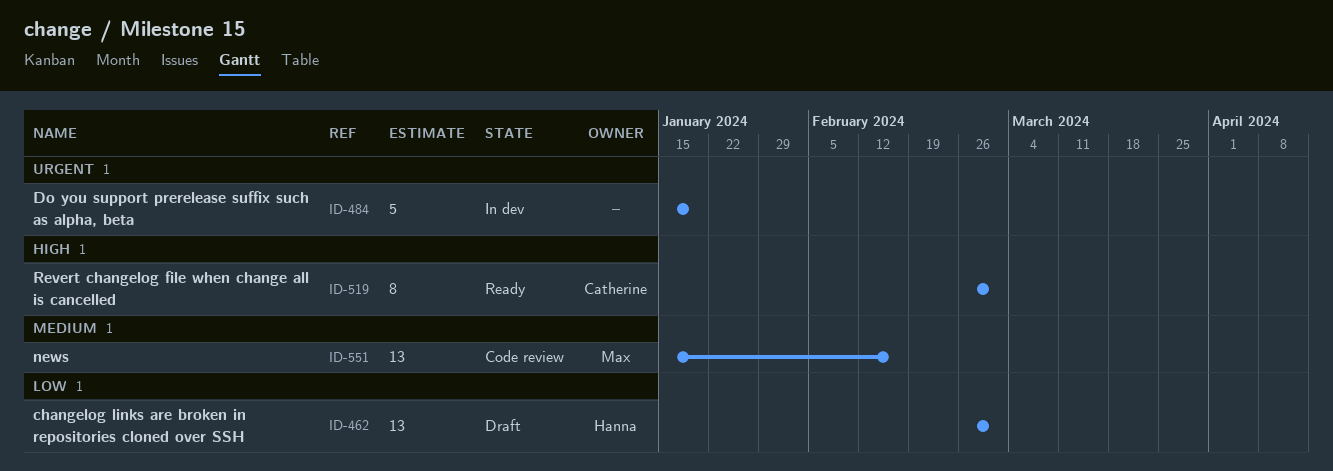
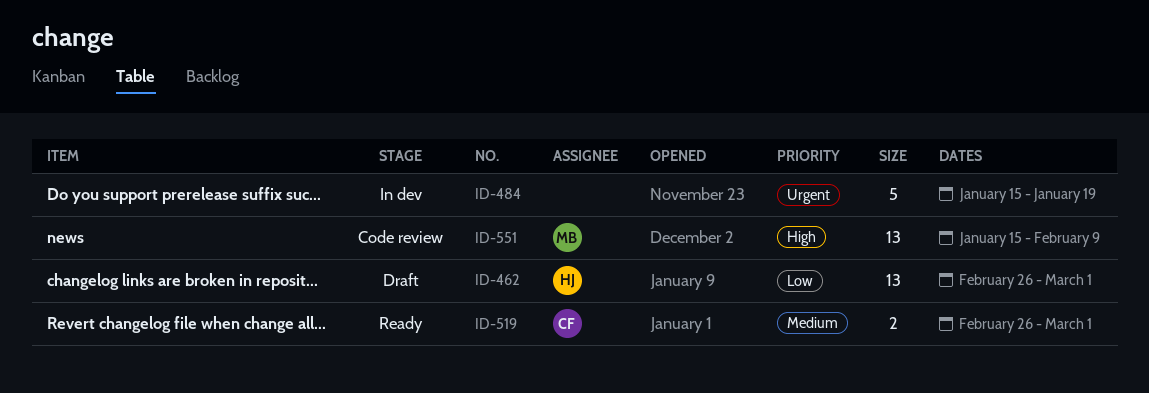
ID-519, priority: High -> Medium
ID-519, estimate: 8 -> 2
ID-551, priority: Medium -> High
ID-551, due: Feb 16 -> Feb 9

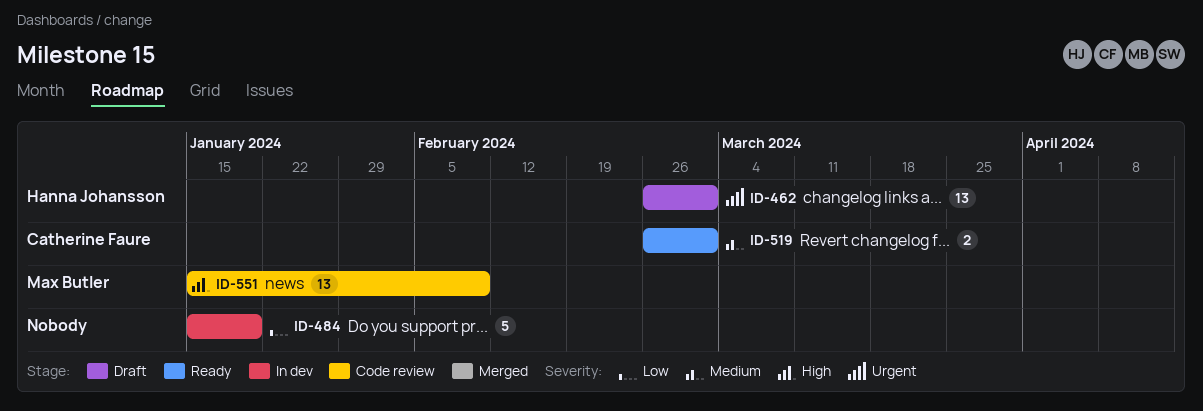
ID-462, priority: Low -> Urgent
ID-484, priority: Urgent -> Low

